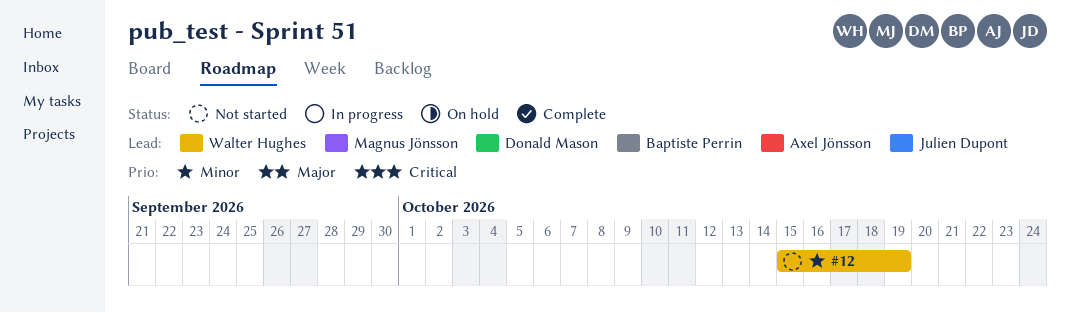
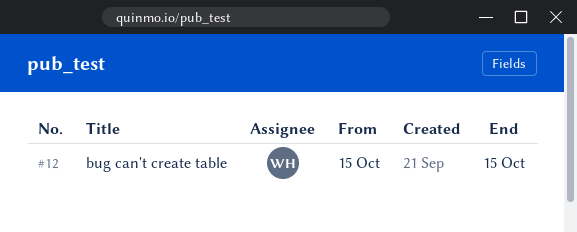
#12, due: Oct 19 -> Oct 15

